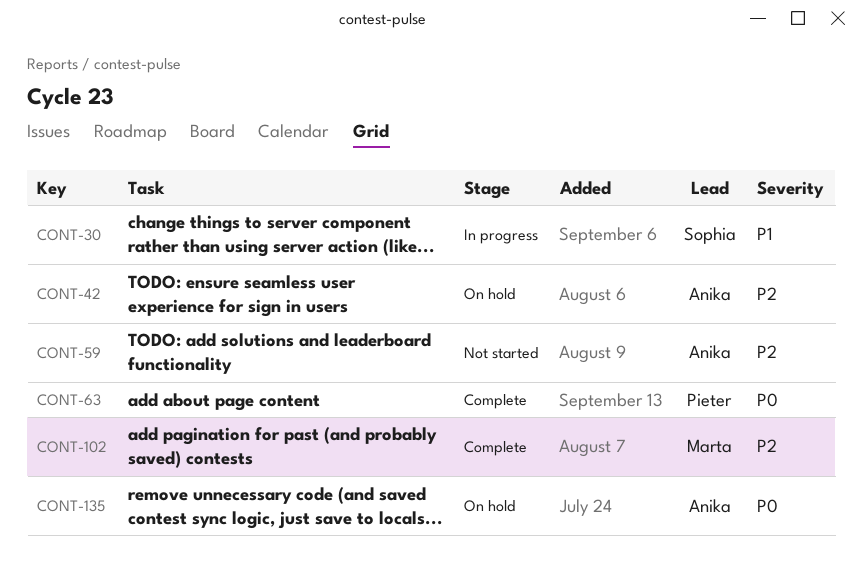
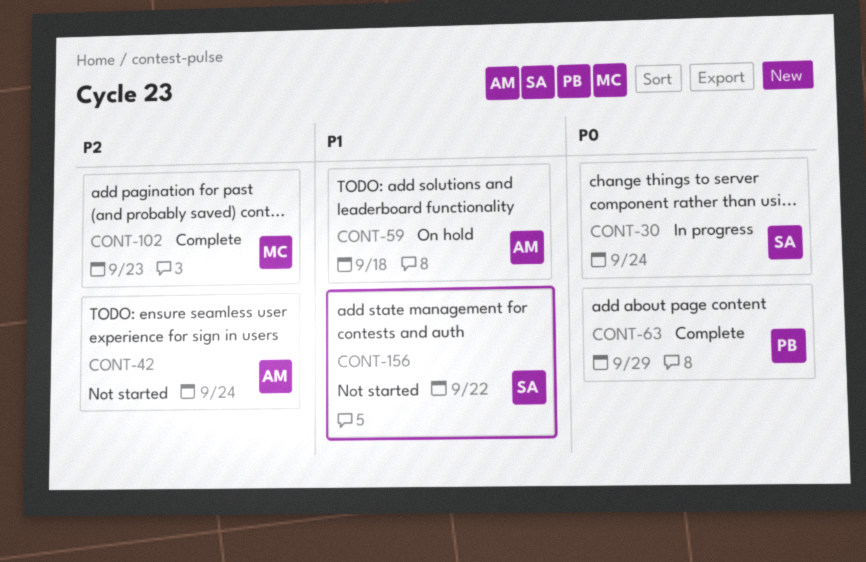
CONT-30, priority: P1 -> P0
CONT-42, status: On hold -> Not started
CONT-59, status: Not started -> On hold
CONT-59, priority: P2 -> P1
CONT-135: present -> none
CONT-156: none -> present

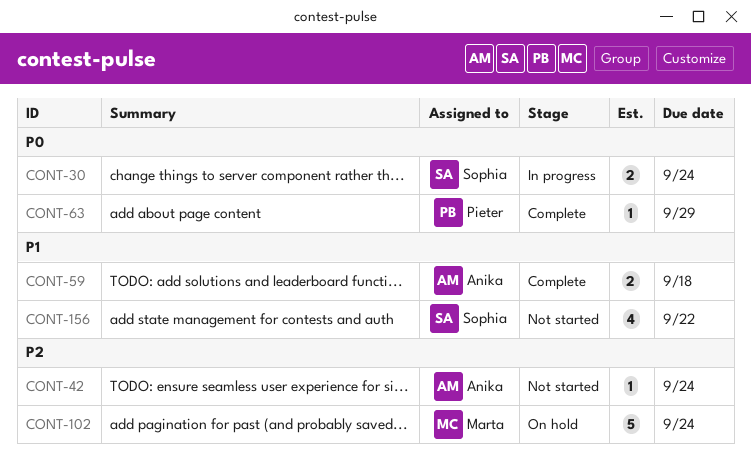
CONT-59, status: On hold -> Complete
CONT-102, status: Complete -> On hold
CONT-102, due: Sep 23 -> Sep 24

